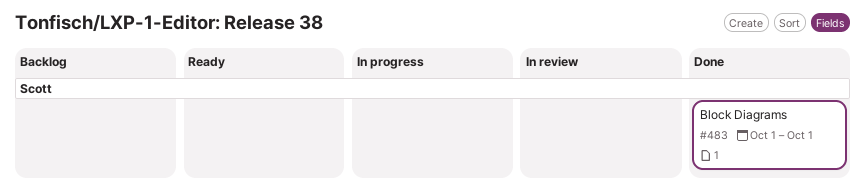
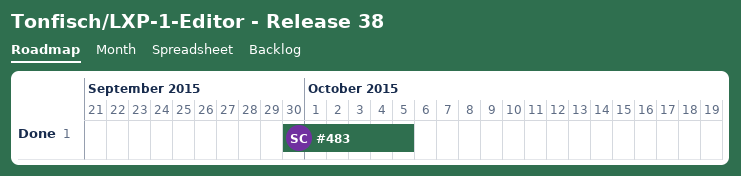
#483, start: Oct 1 -> Sep 30
#483, due: Oct 1 -> Oct 5

